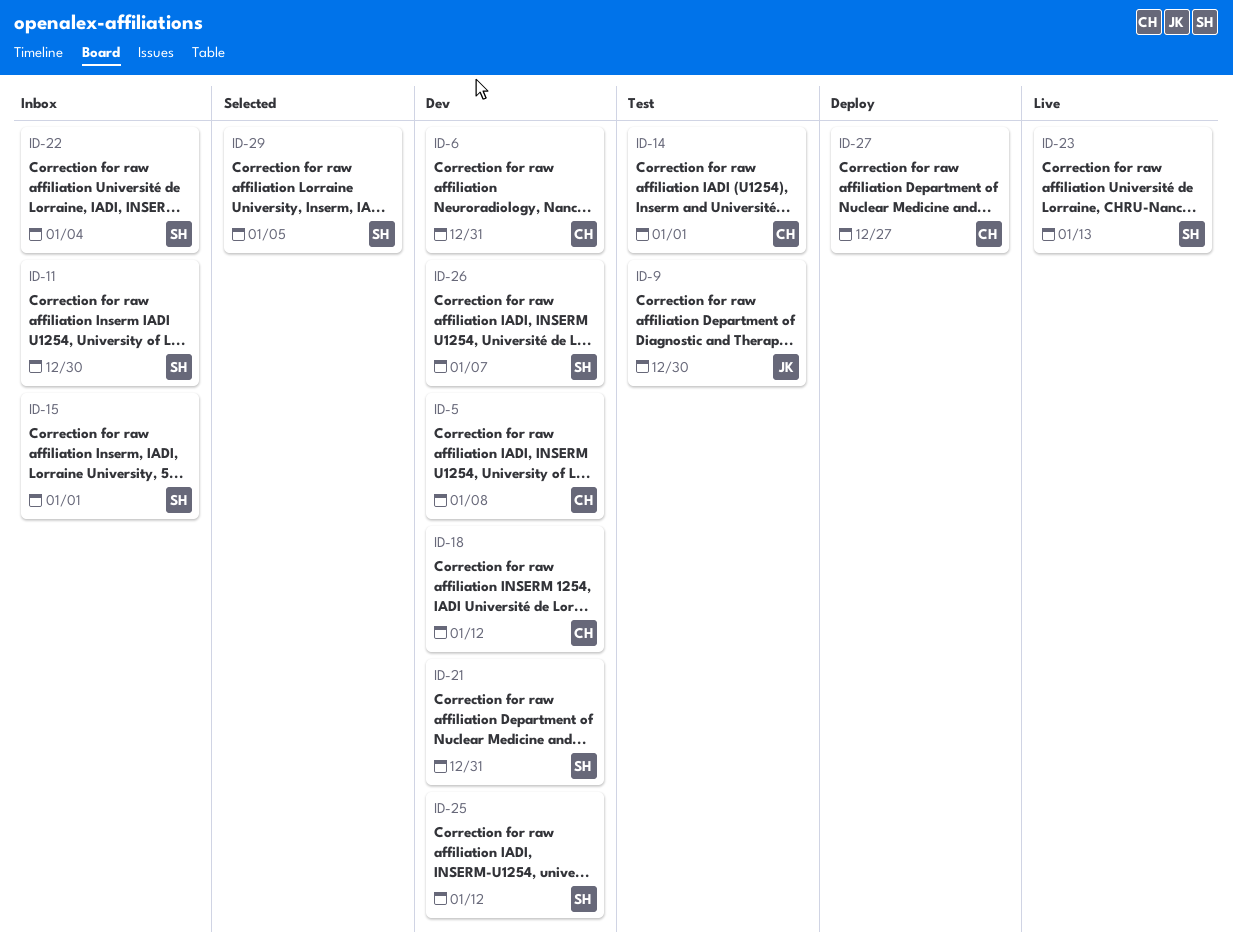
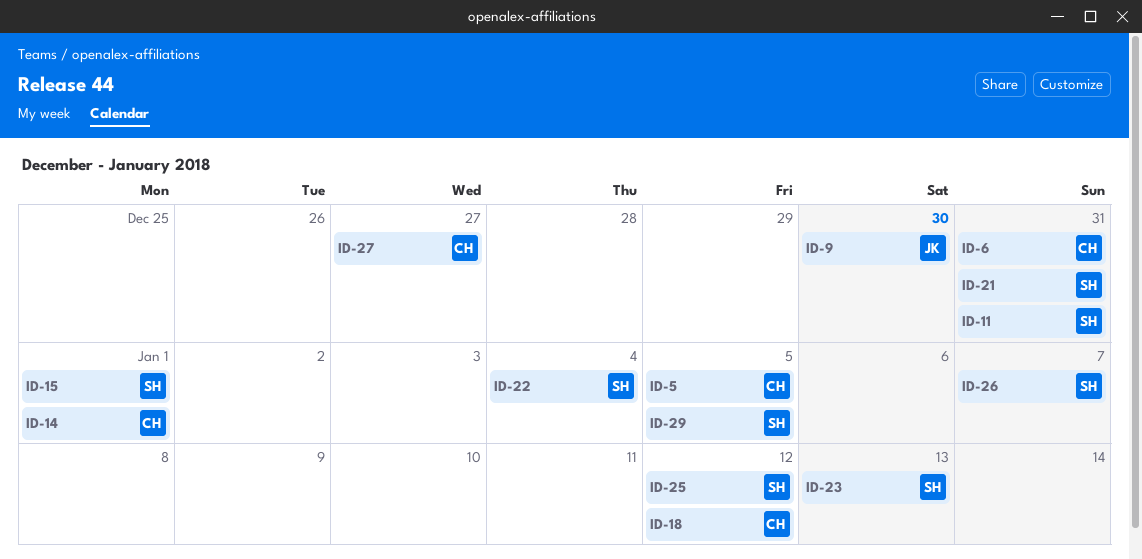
ID-5, due: Jan 8 -> Jan 5
ID-11, due: Dec 30 -> Dec 31

